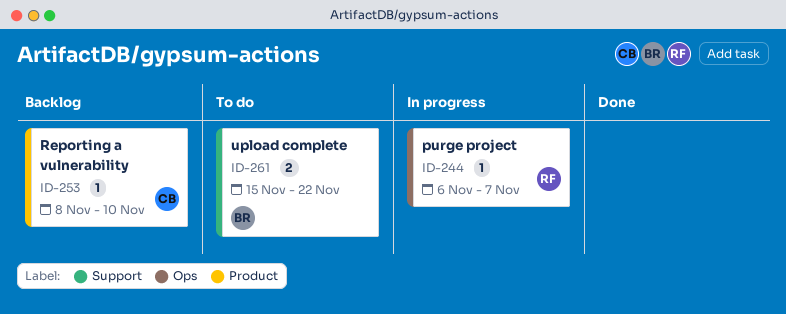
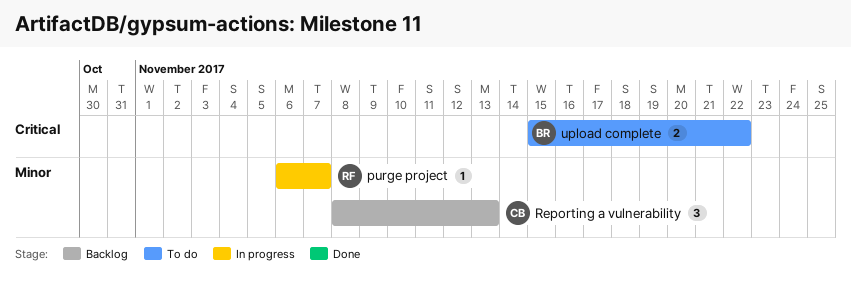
Reporting a vulnerability, estimate: 1 -> 3
Reporting a vulnerability, due: Nov 10 -> Nov 13

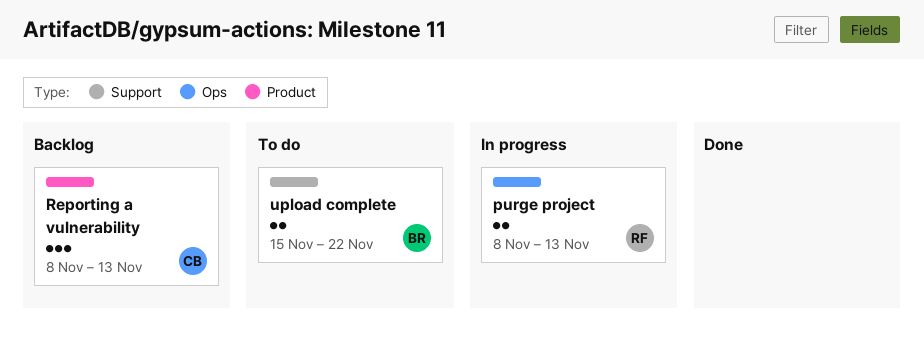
purge project, estimate: 1 -> 2
purge project, start: Nov 6 -> Nov 8
purge project, due: Nov 7 -> Nov 13

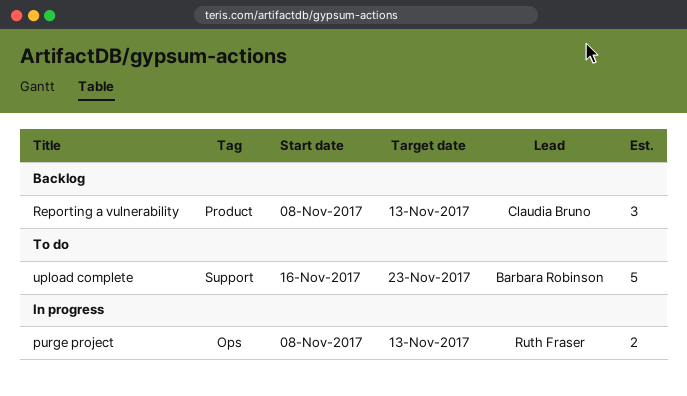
upload complete, estimate: 2 -> 5
upload complete, start: Nov 15 -> Nov 16
upload complete, due: Nov 22 -> Nov 23

